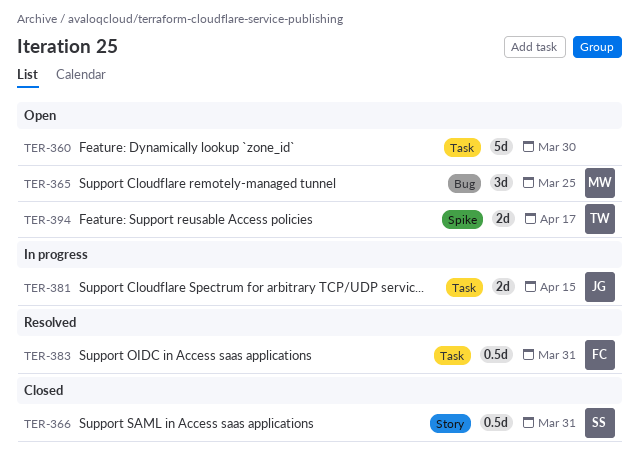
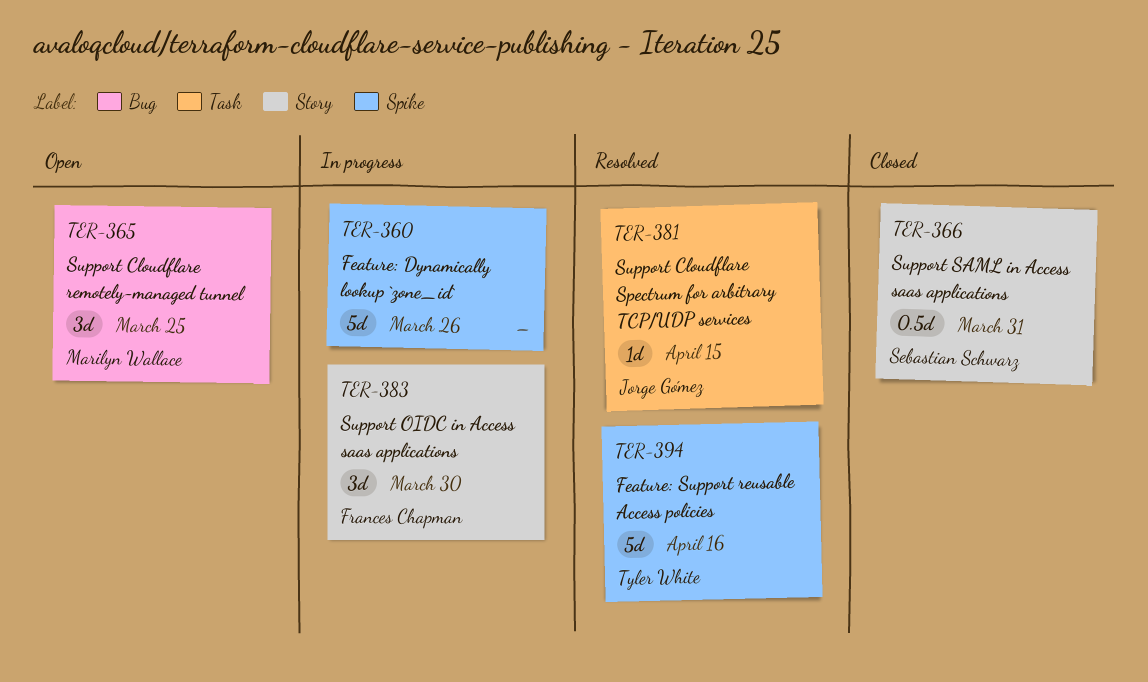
TER-360, status: Open -> In progress
TER-360, label: Task -> Spike
TER-360, due: Mar 30 -> Mar 26
TER-381, status: In progress -> Resolved
TER-381, estimate: 2d -> 1d
TER-383, status: Resolved -> In progress
TER-383, label: Task -> Story
TER-383, estimate: 0.5d -> 3d
TER-383, due: Mar 31 -> Mar 30
TER-394, status: Open -> Resolved
TER-394, estimate: 2d -> 5d
TER-394, due: Apr 17 -> Apr 16

